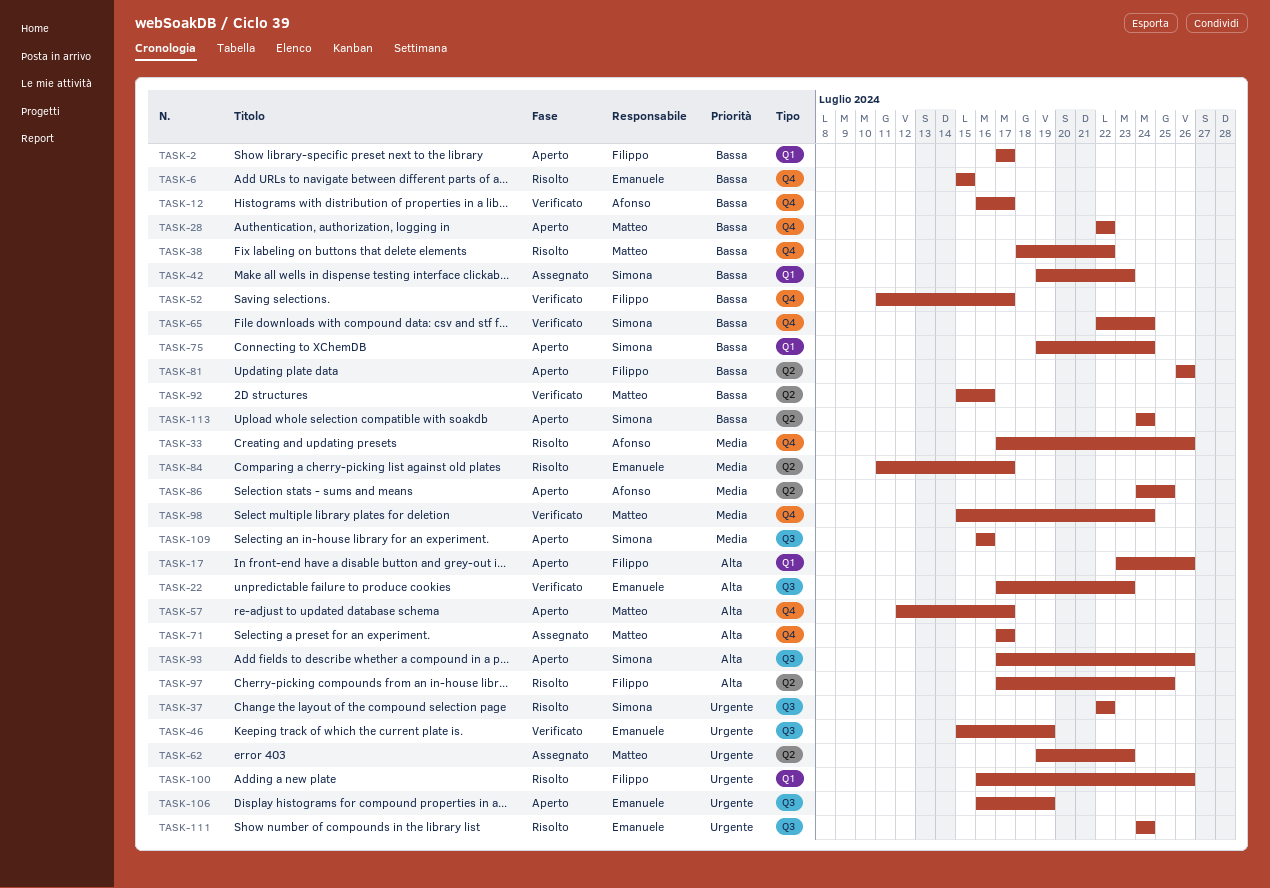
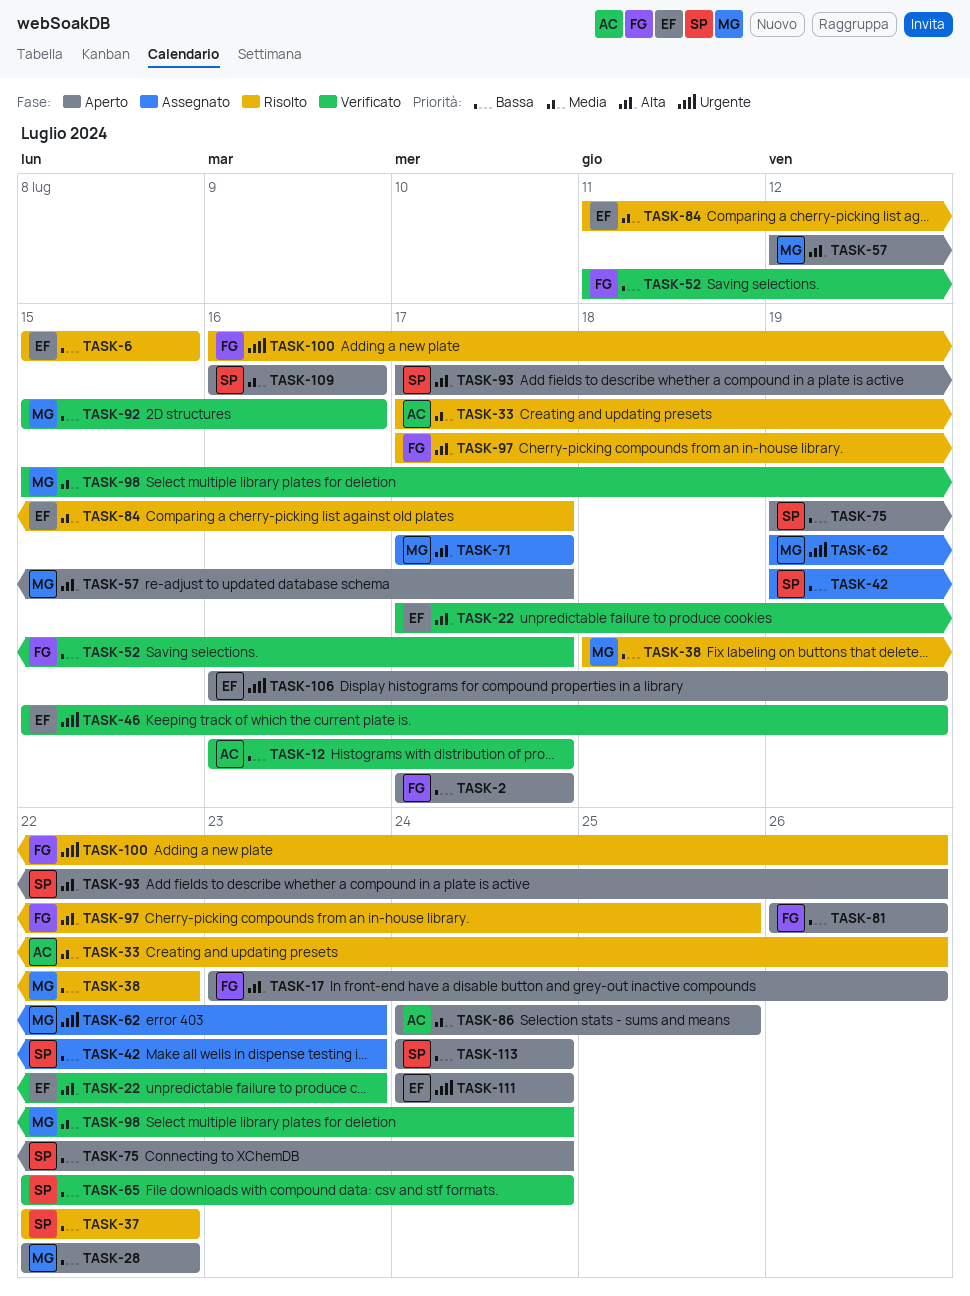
TASK-37, priority: Urgente -> Bassa
TASK-111, status: Risolto -> Aperto

